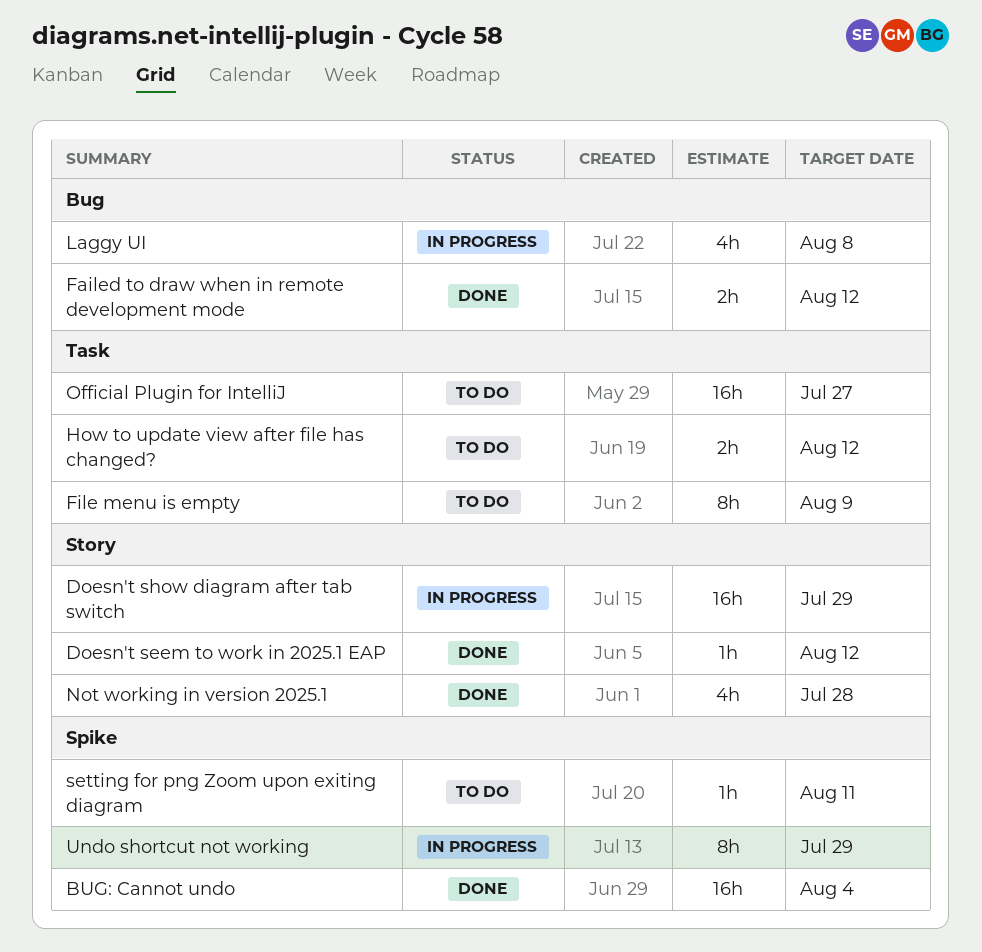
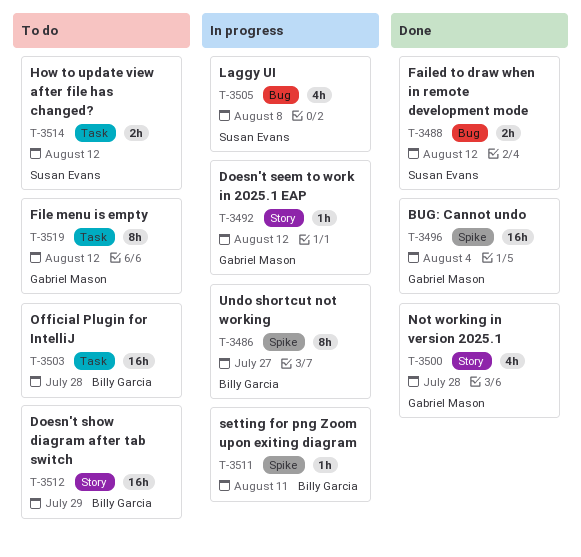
Doesn't seem to work in 2025.1 EAP, status: Done -> In progress
Doesn't show diagram after tab switch, status: In progress -> To do
File menu is empty, due: Aug 9 -> Aug 12
Official Plugin for IntelliJ, due: Jul 27 -> Jul 28
setting for png Zoom upon exiting diagram, status: To do -> In progress
Undo shortcut not working, due: Jul 29 -> Jul 27

